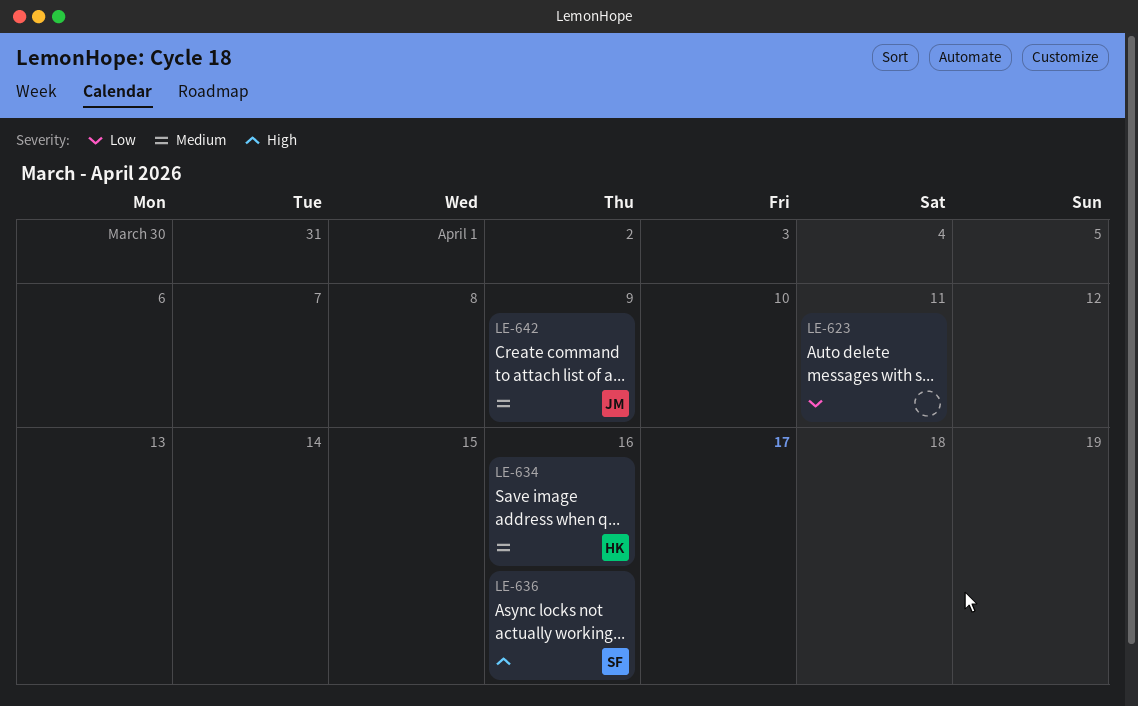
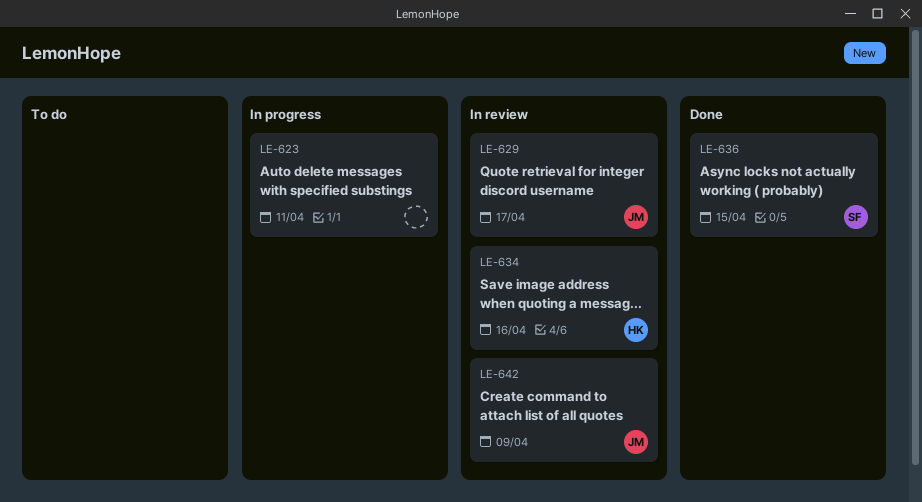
LE-629: none -> present
LE-636, due: Apr 16 -> Apr 15

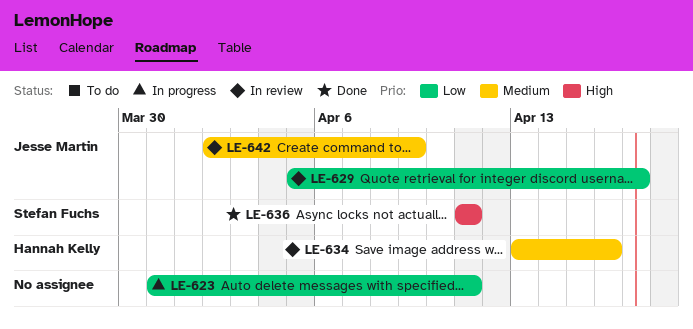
LE-636, due: Apr 15 -> Apr 11

